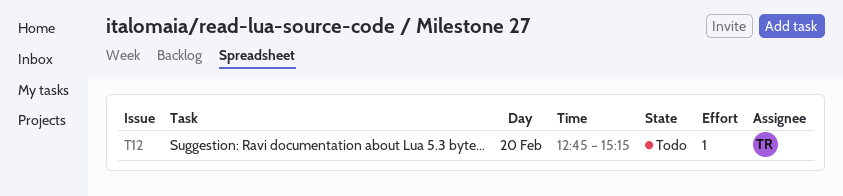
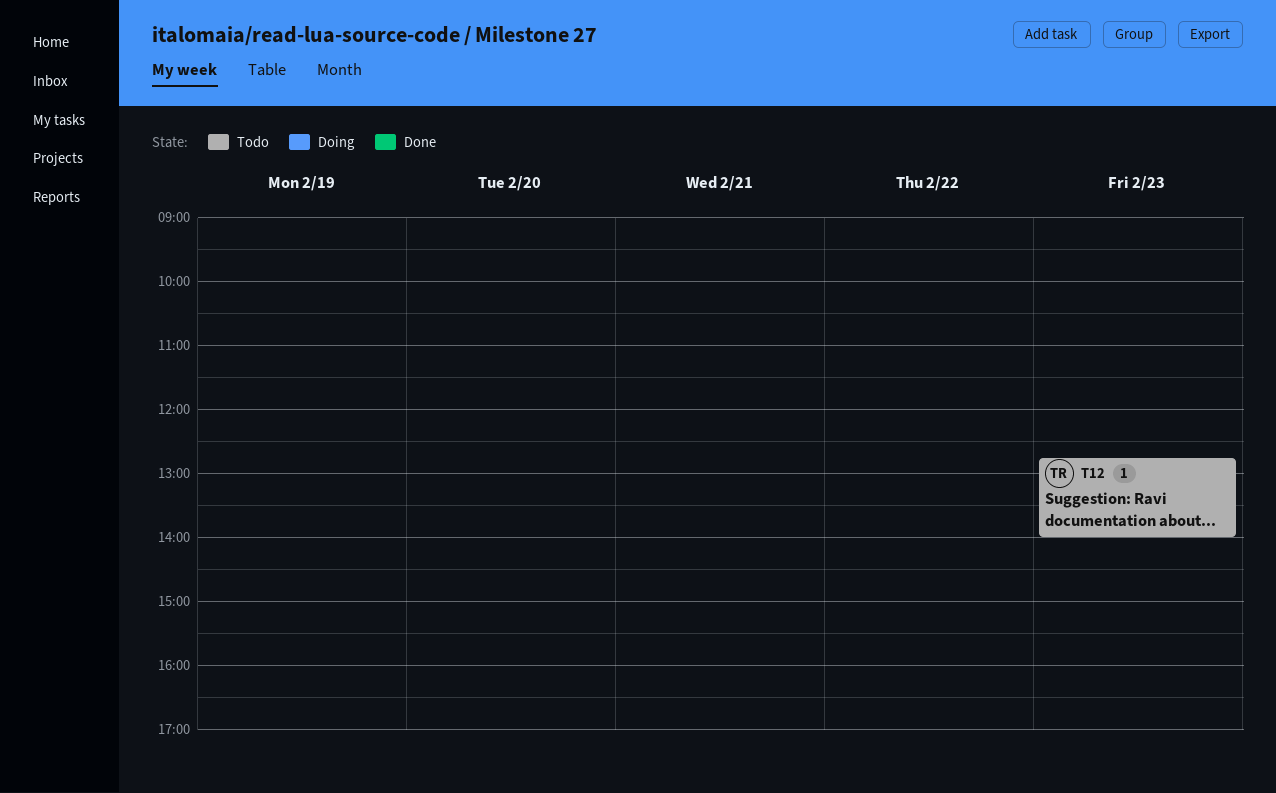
T12, day: Feb 20 -> Feb 23
T12, ends: 15:15 -> 14:00

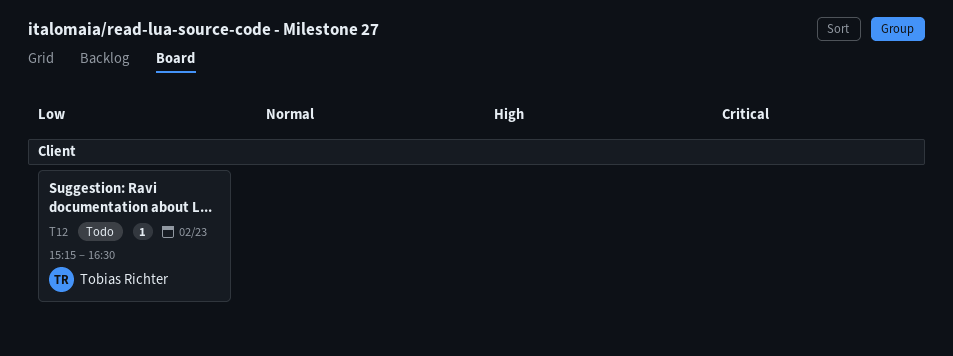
T12, begins: 12:45 -> 15:15
T12, ends: 14:00 -> 16:30

